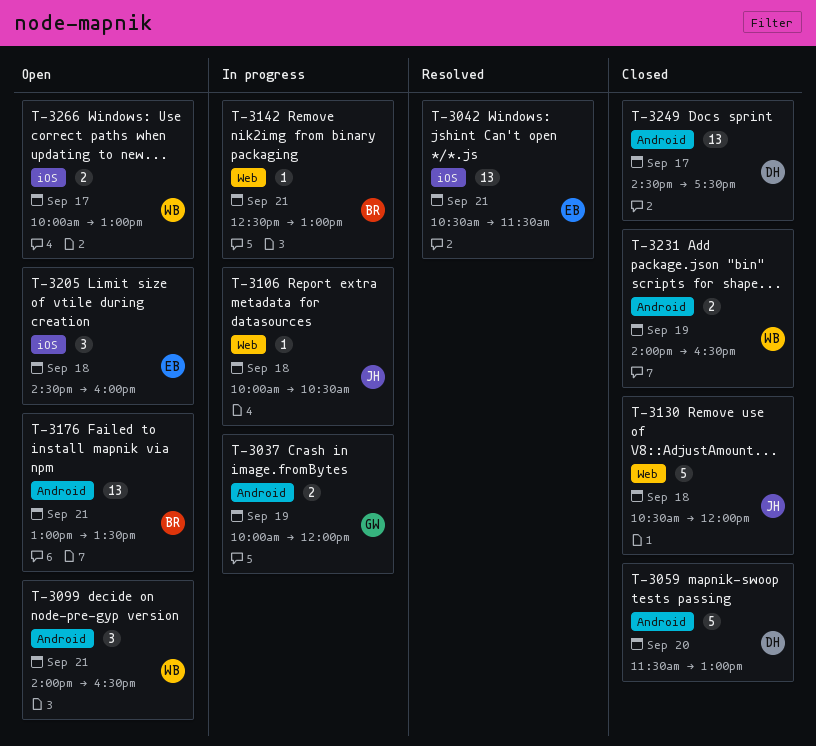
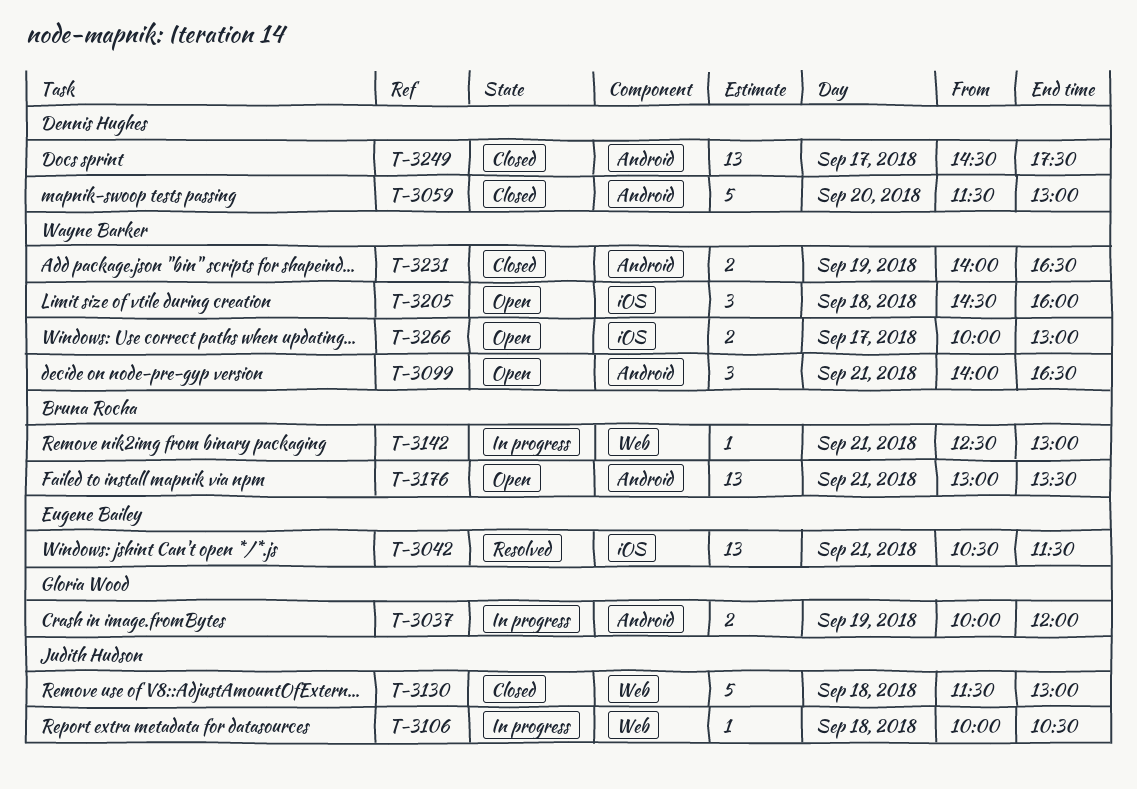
T-3130, begins: 10:30 -> 11:30
T-3130, ends: 12:00 -> 13:00
T-3205, owner: Eugene Bailey -> Wayne Barker

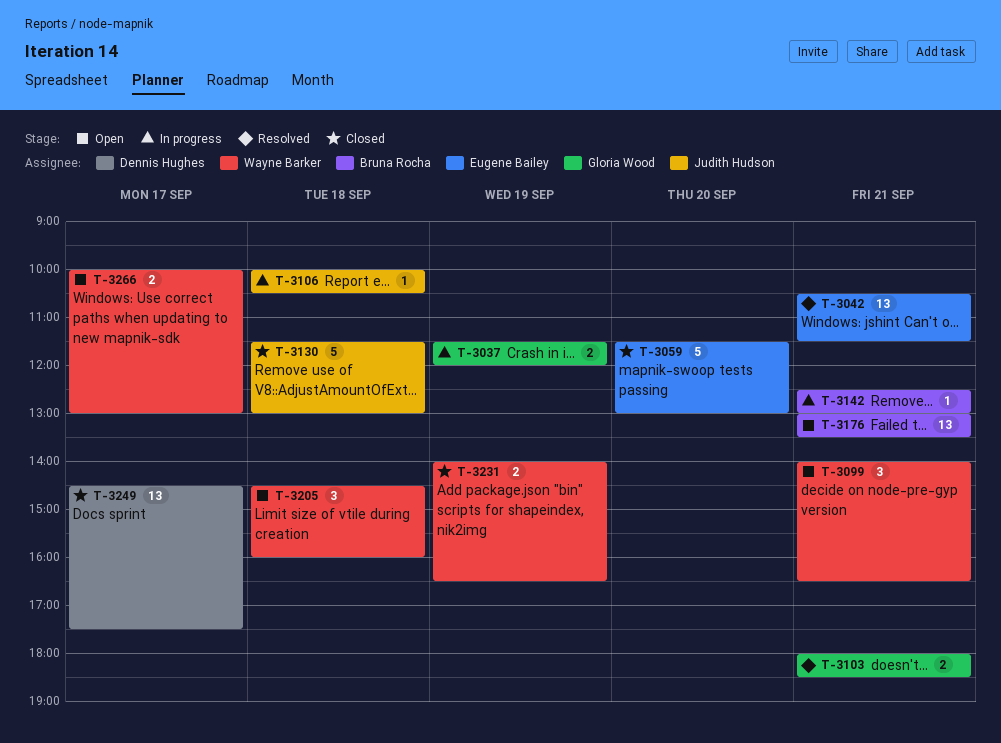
T-3037, begins: 10:00 -> 11:30
T-3059, owner: Dennis Hughes -> Eugene Bailey
T-3103: none -> present

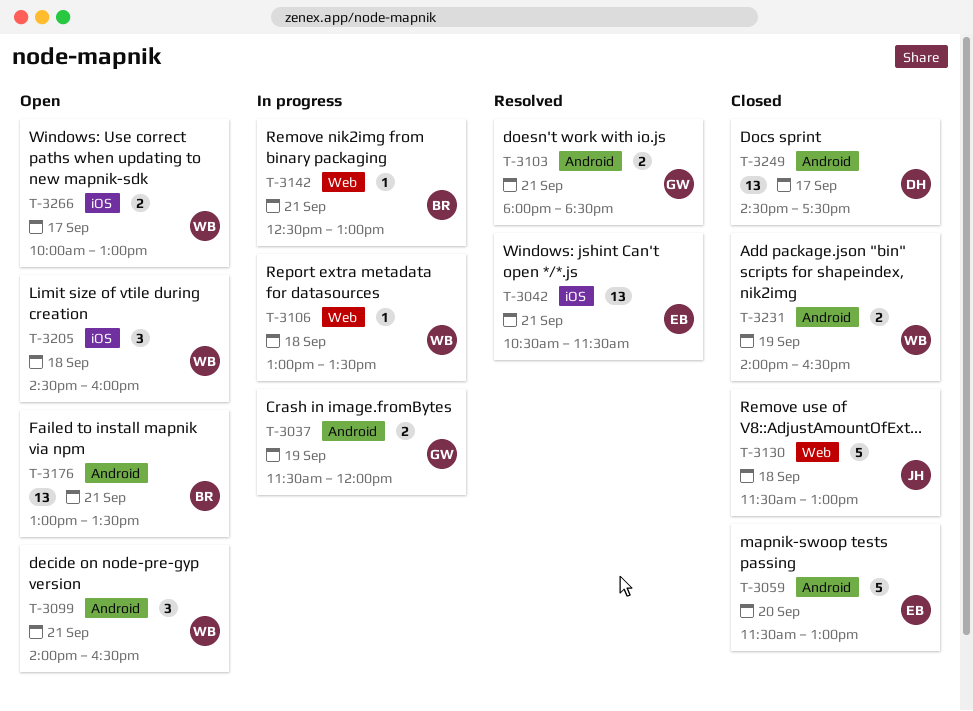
T-3106, owner: Judith Hudson -> Wayne Barker
T-3106, begins: 10:00 -> 13:00
T-3106, ends: 10:30 -> 13:30

